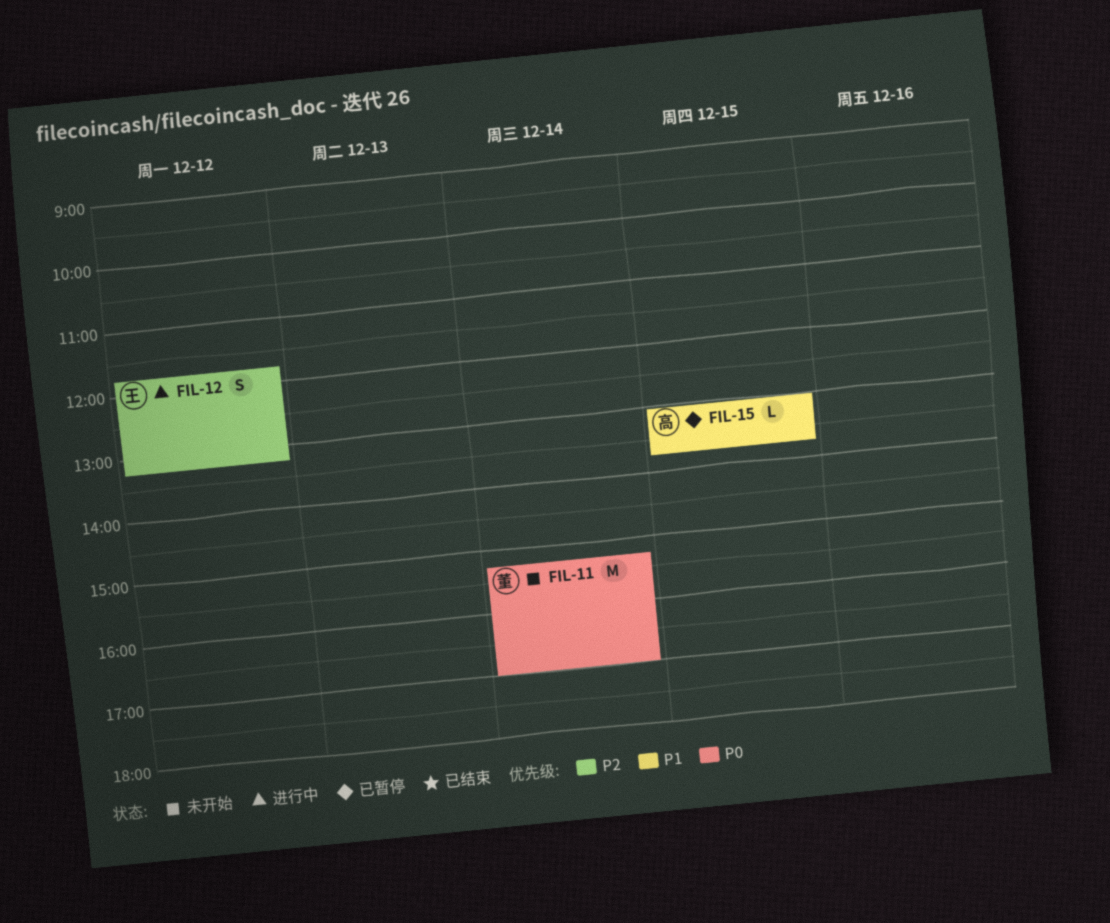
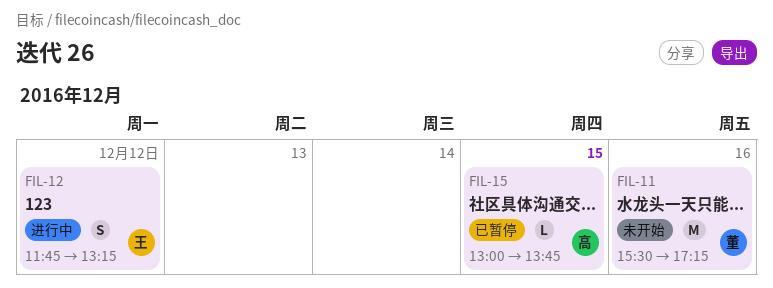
FIL-11, day: Dec 14 -> Dec 16
FIL-11, begins: 15:15 -> 15:30
FIL-11, ends: 17:00 -> 17:15

